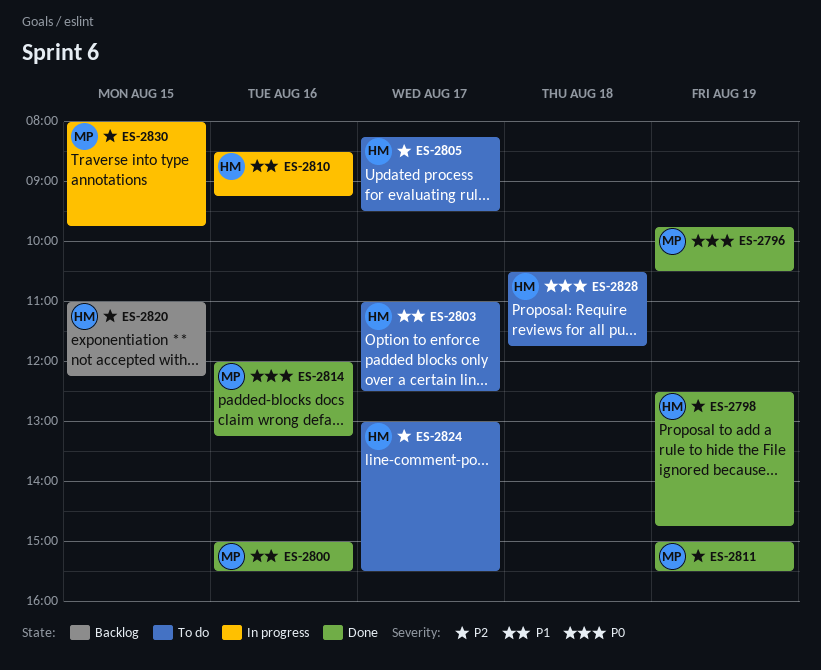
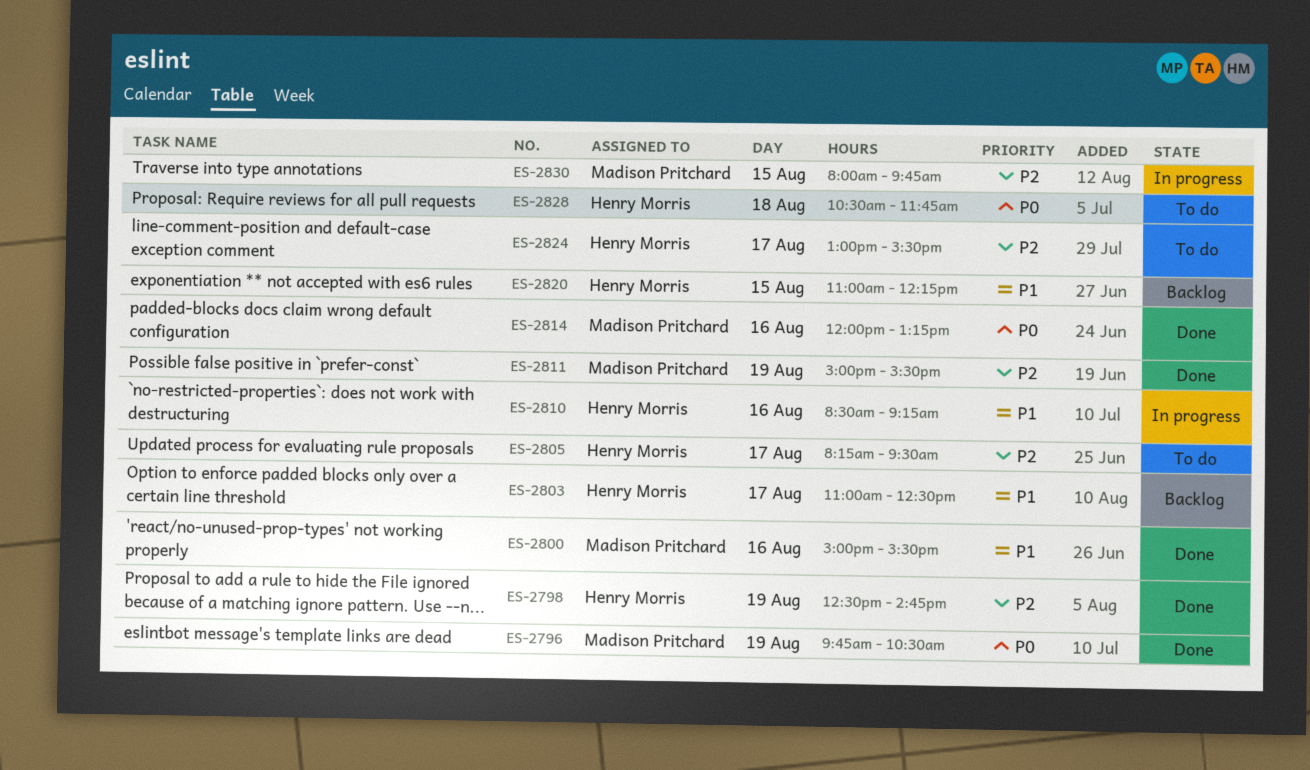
ES-2803, status: To do -> Backlog
ES-2820, priority: P2 -> P1

